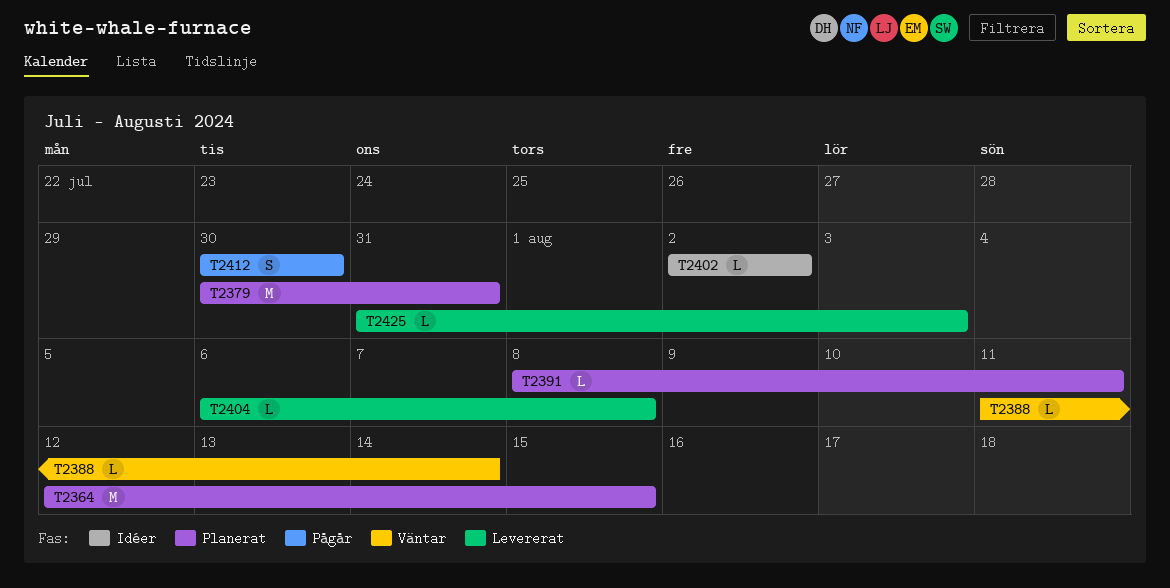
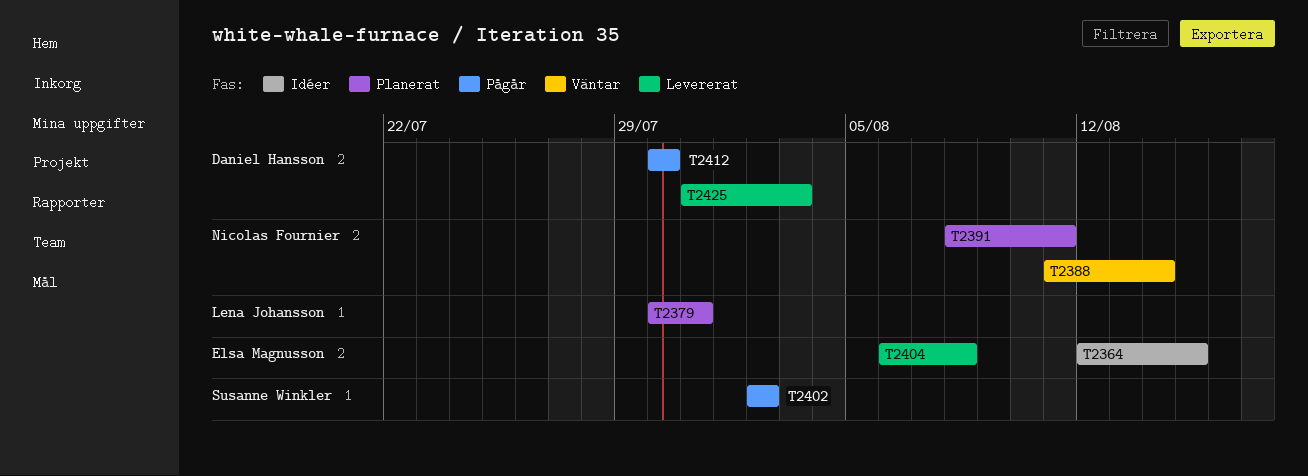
T2364, status: Planerat -> Idéer
T2402, status: Idéer -> Pågår

